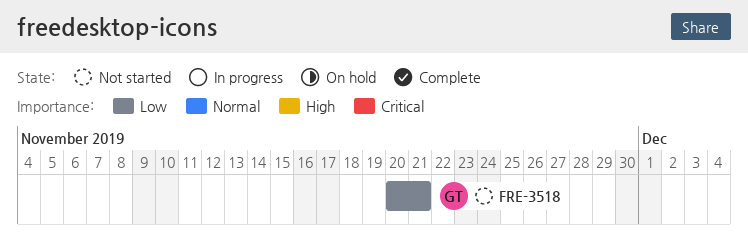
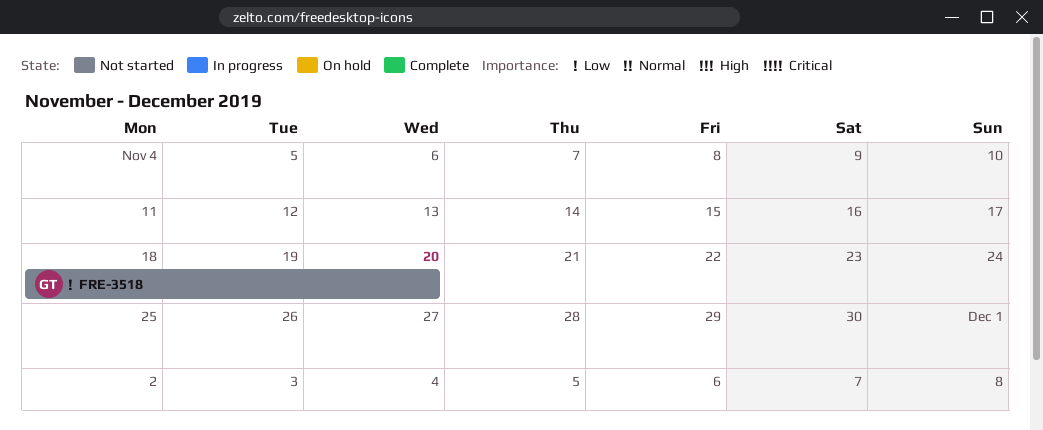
FRE-3518, start: Nov 20 -> Nov 18
FRE-3518, due: Nov 21 -> Nov 20

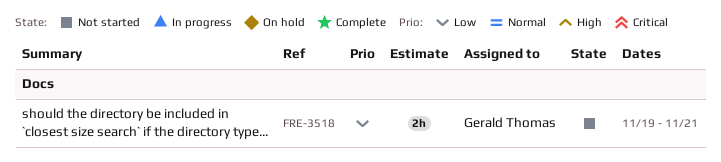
FRE-3518, start: Nov 18 -> Nov 19
FRE-3518, due: Nov 20 -> Nov 21

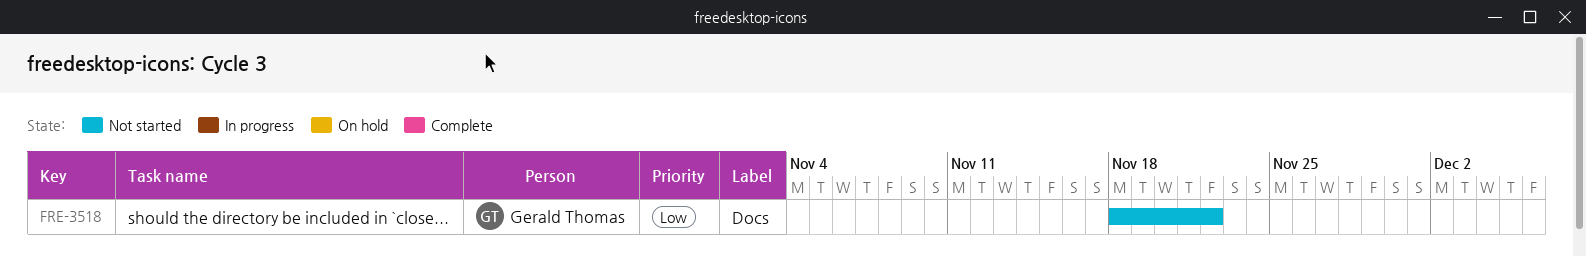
FRE-3518, start: Nov 19 -> Nov 18
FRE-3518, due: Nov 21 -> Nov 22

